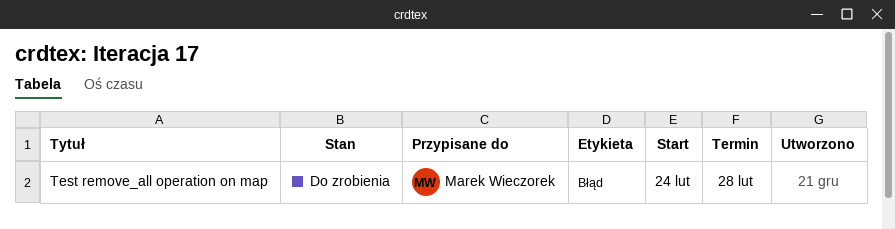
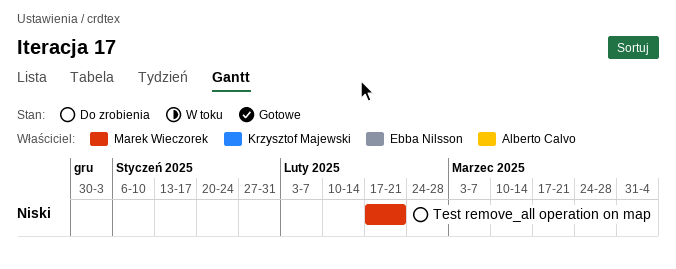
Test remove_all operation on map, start: Feb 24 -> Feb 17
Test remove_all operation on map, due: Feb 28 -> Feb 21

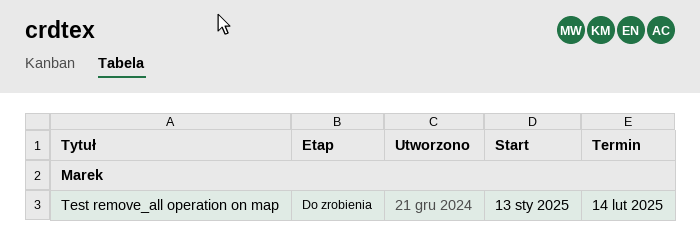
Test remove_all operation on map, start: Feb 17 -> Jan 13
Test remove_all operation on map, due: Feb 21 -> Feb 14

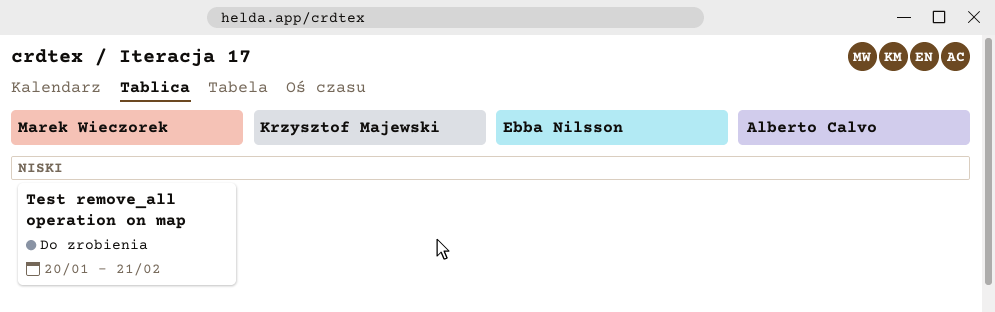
Test remove_all operation on map, start: Jan 13 -> Jan 20
Test remove_all operation on map, due: Feb 14 -> Feb 21

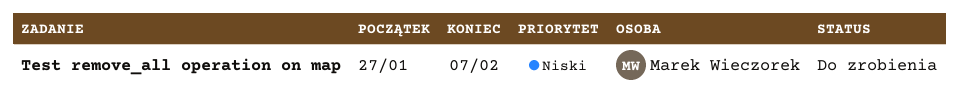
Test remove_all operation on map, start: Jan 20 -> Jan 27
Test remove_all operation on map, due: Feb 21 -> Feb 7

